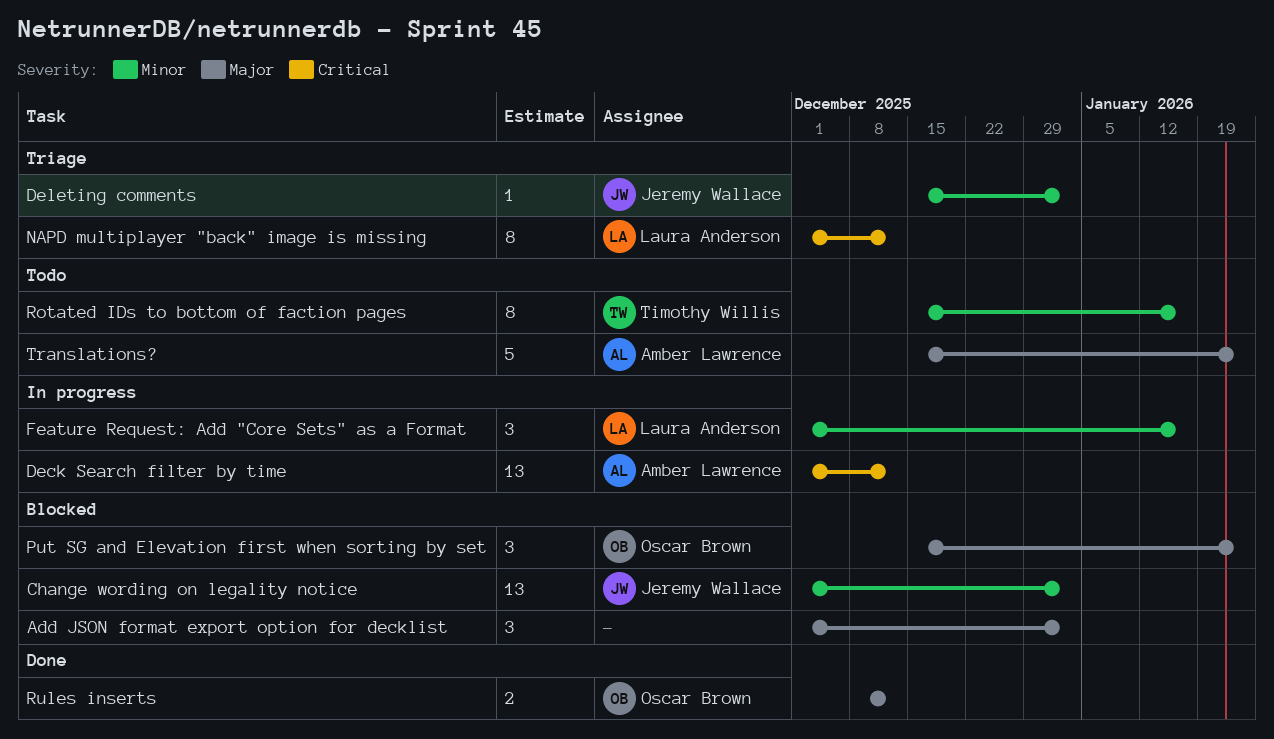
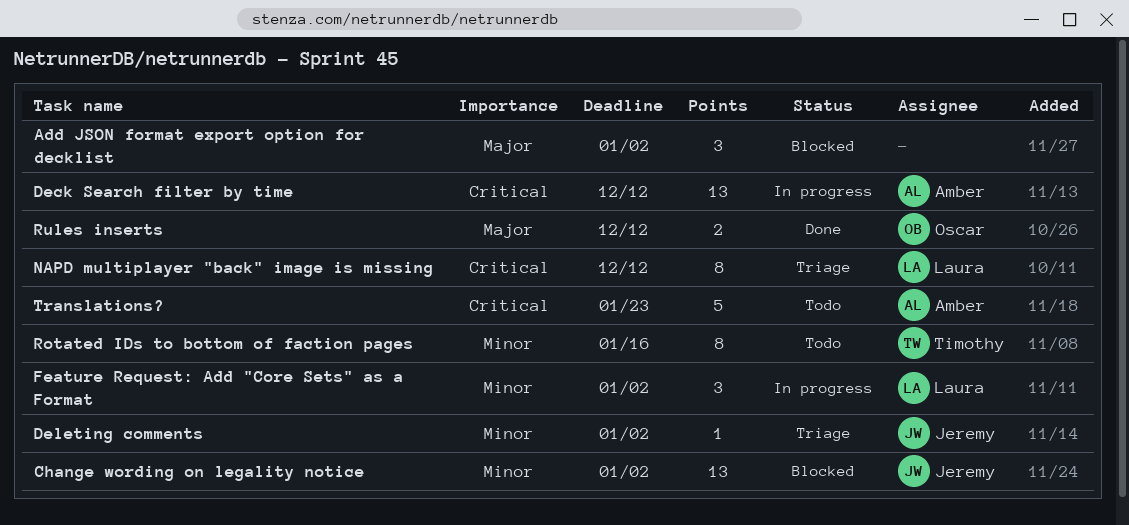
Feature Request: Add "Core Sets" as a Format, due: Jan 16 -> Jan 2
Put SG and Elevation first when sorting by set: present -> none
Translations?, priority: Major -> Critical

